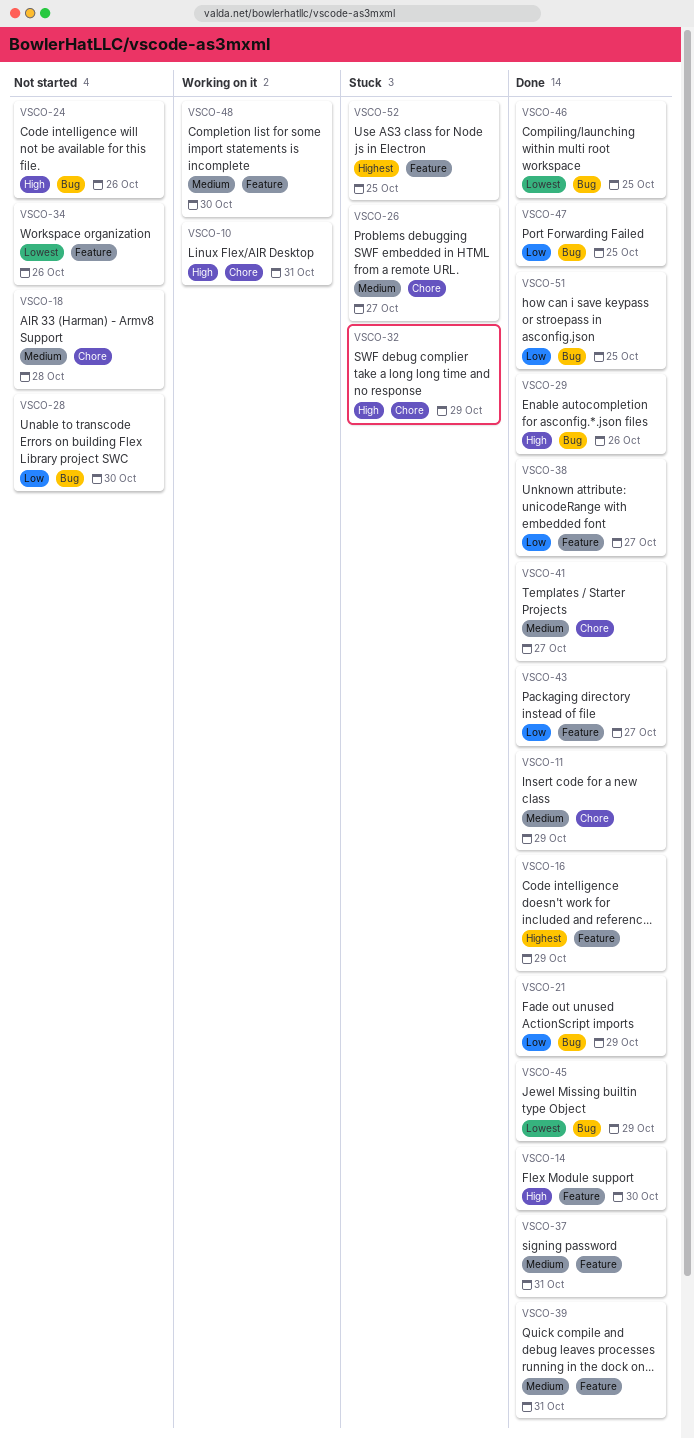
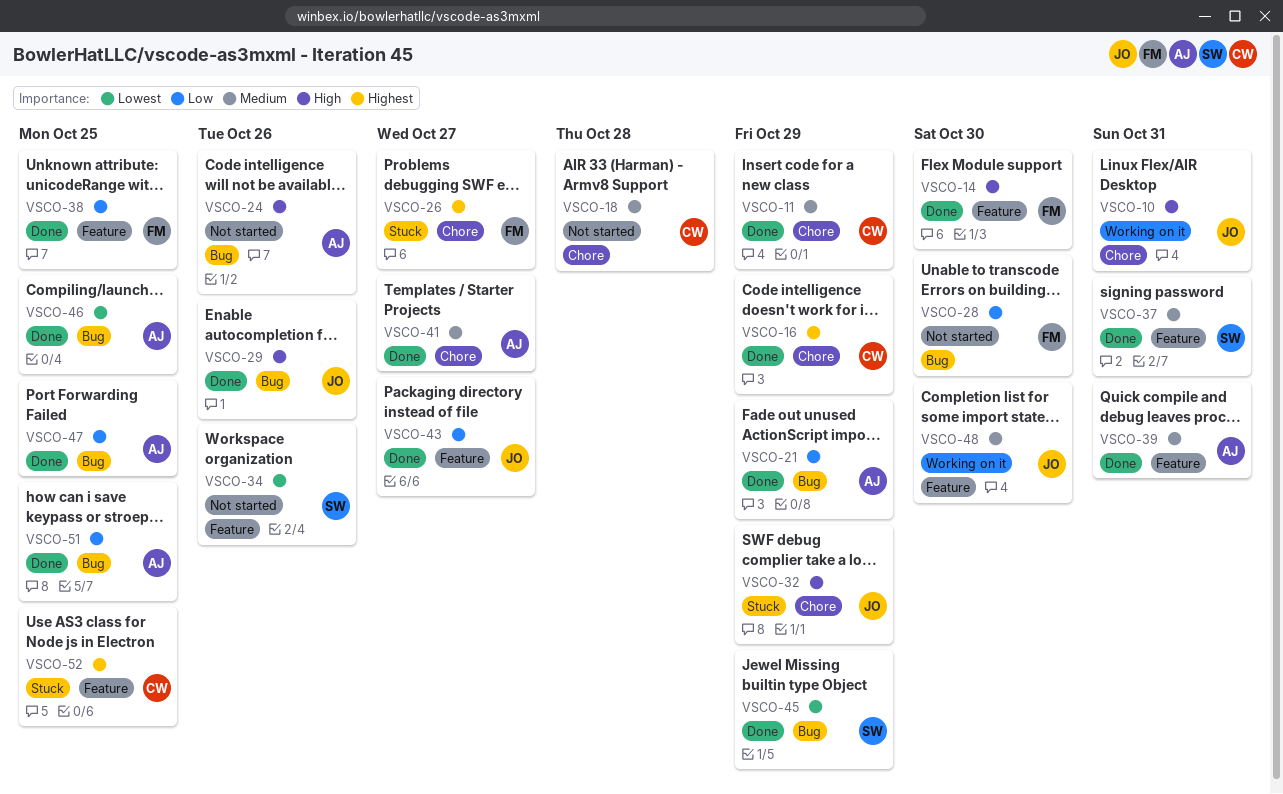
VSCO-16, label: Feature -> Chore
VSCO-26, priority: Medium -> Highest
VSCO-38, due: Oct 27 -> Oct 25

